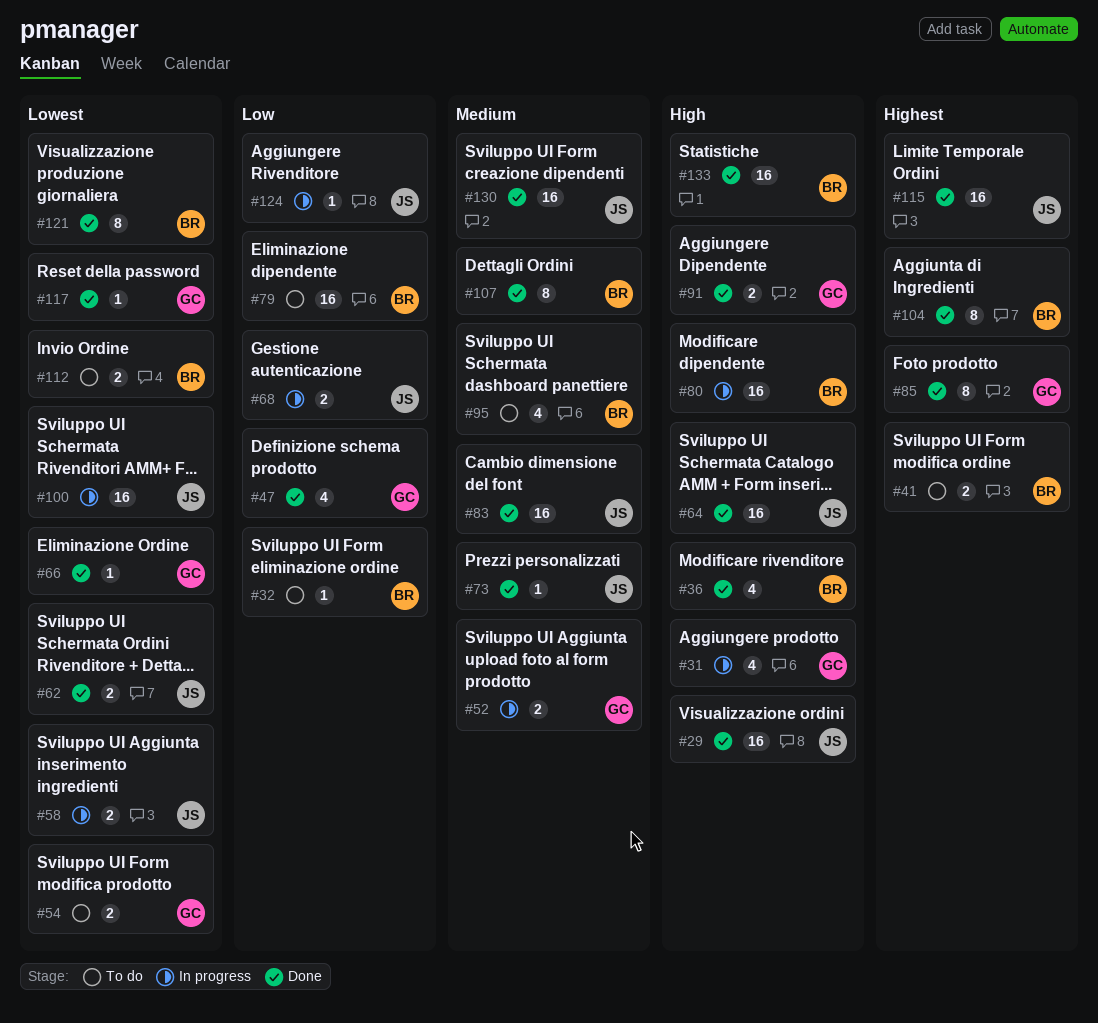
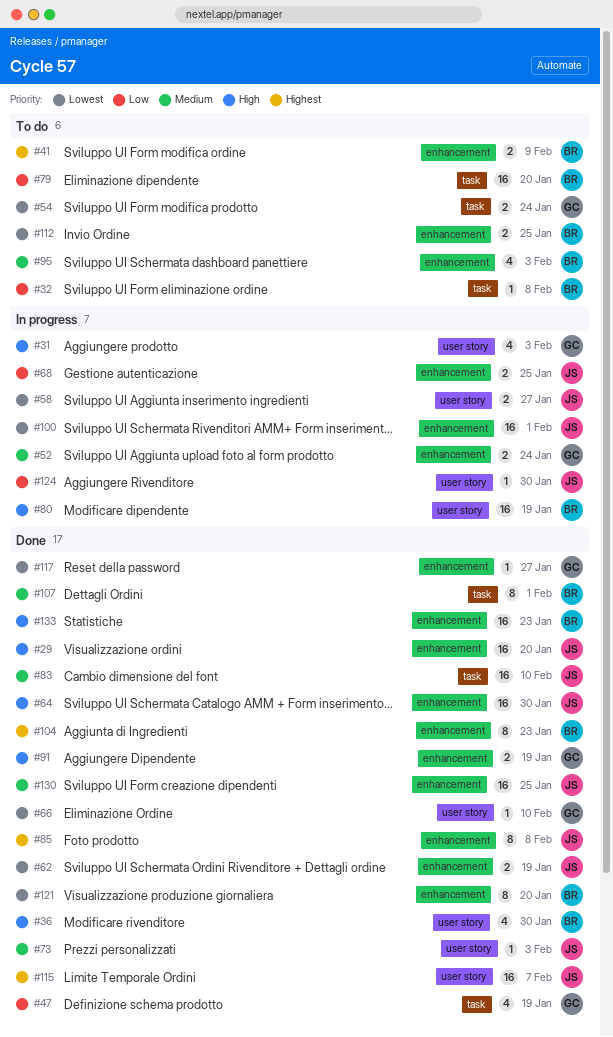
#85, owner: GC -> JS

